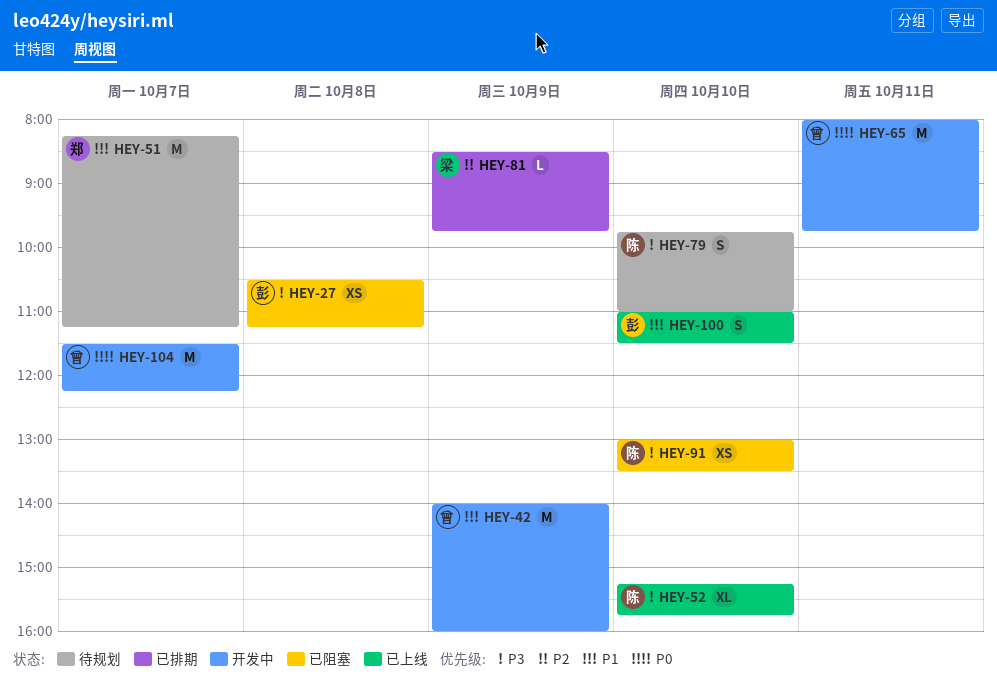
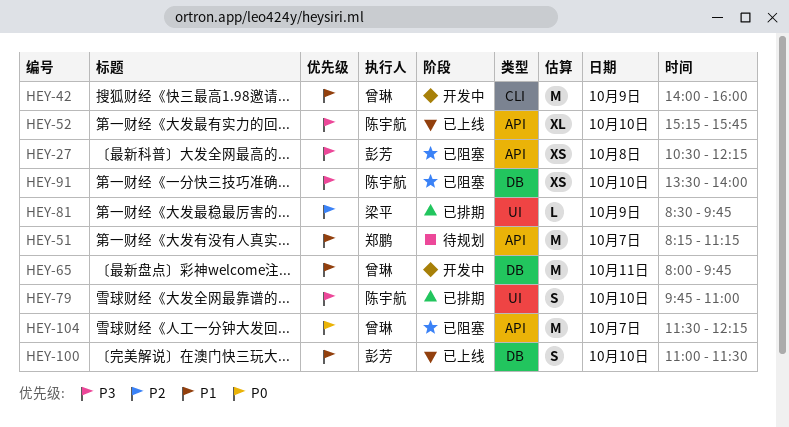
HEY-27, ends: 11:15 -> 12:15
HEY-65, priority: P0 -> P1
HEY-79, status: 待规划 -> 已排期
HEY-91, begins: 13:00 -> 13:30
HEY-91, ends: 13:30 -> 14:00
HEY-104, status: 开发中 -> 已阻塞

